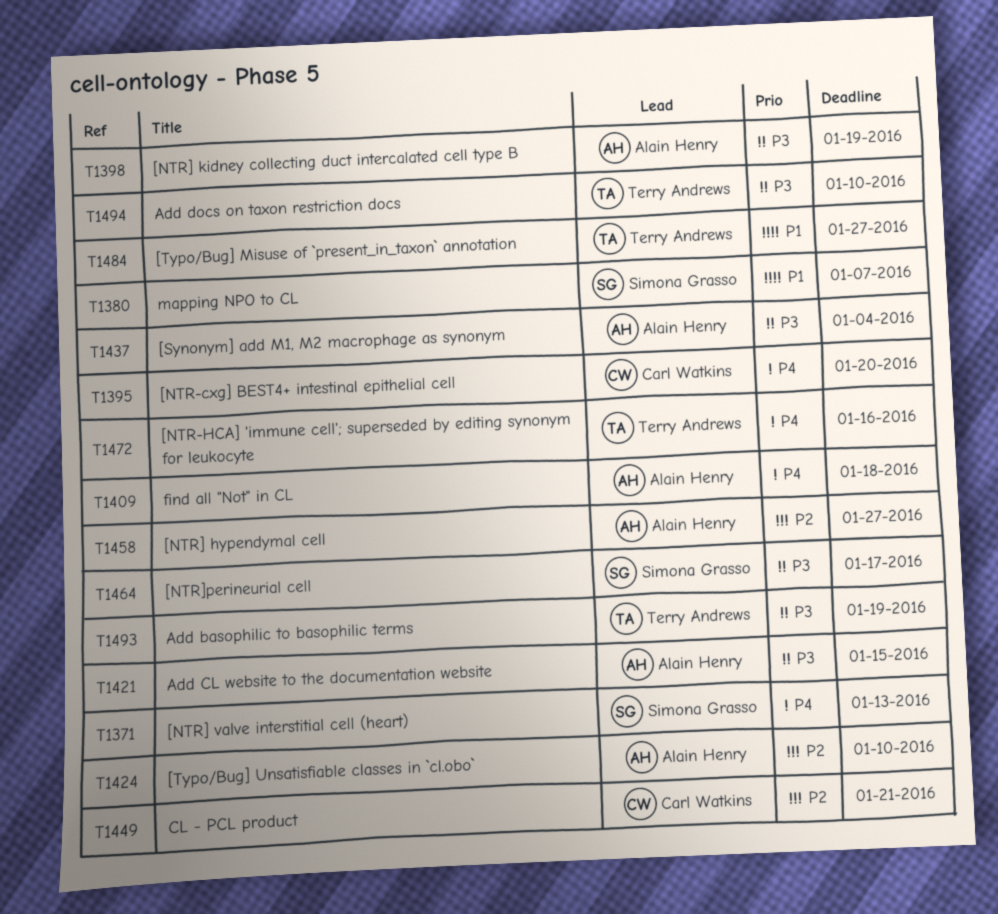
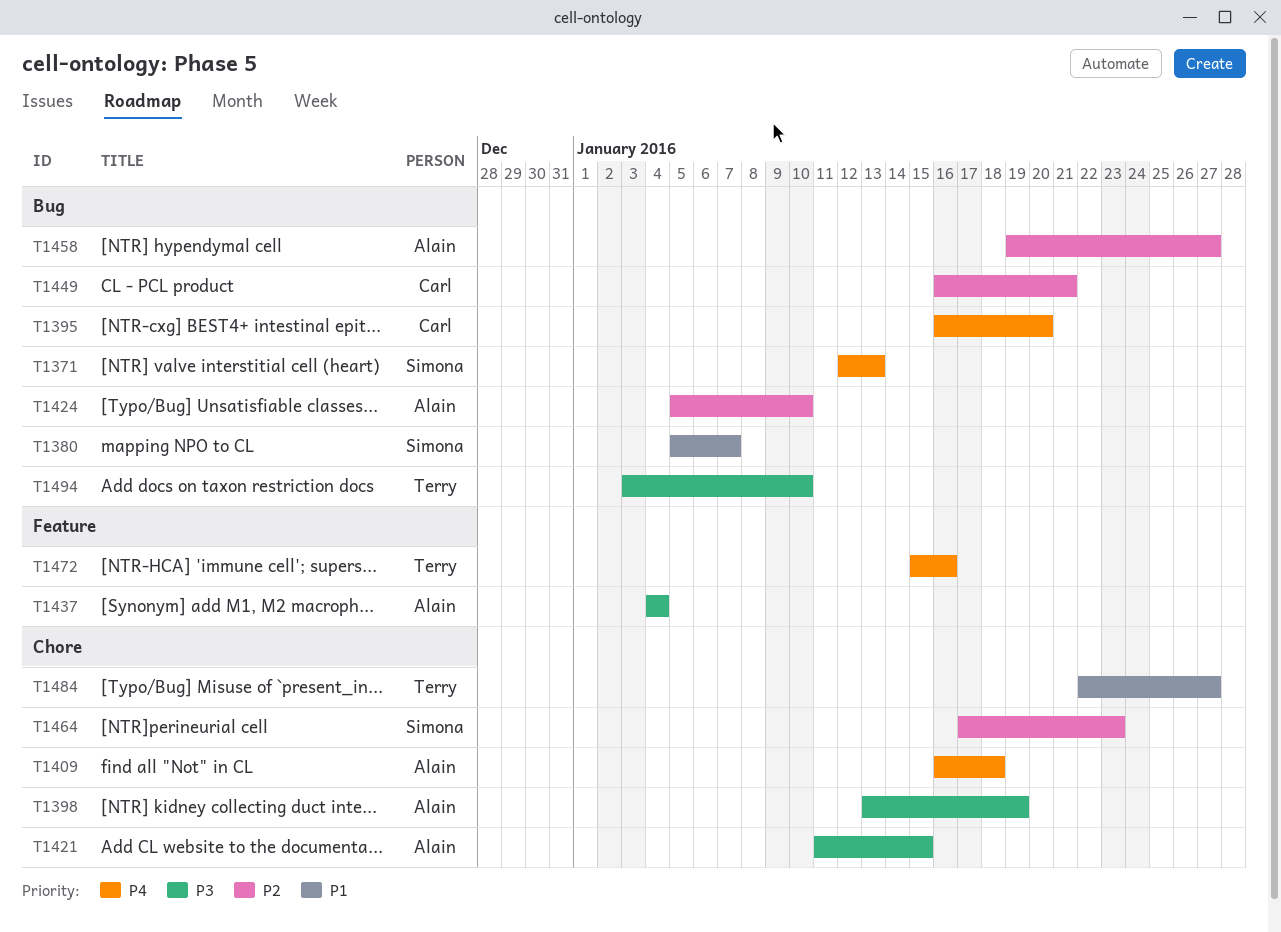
T1464, priority: P3 -> P2
T1464, due: Jan 17 -> Jan 23
T1493: present -> none

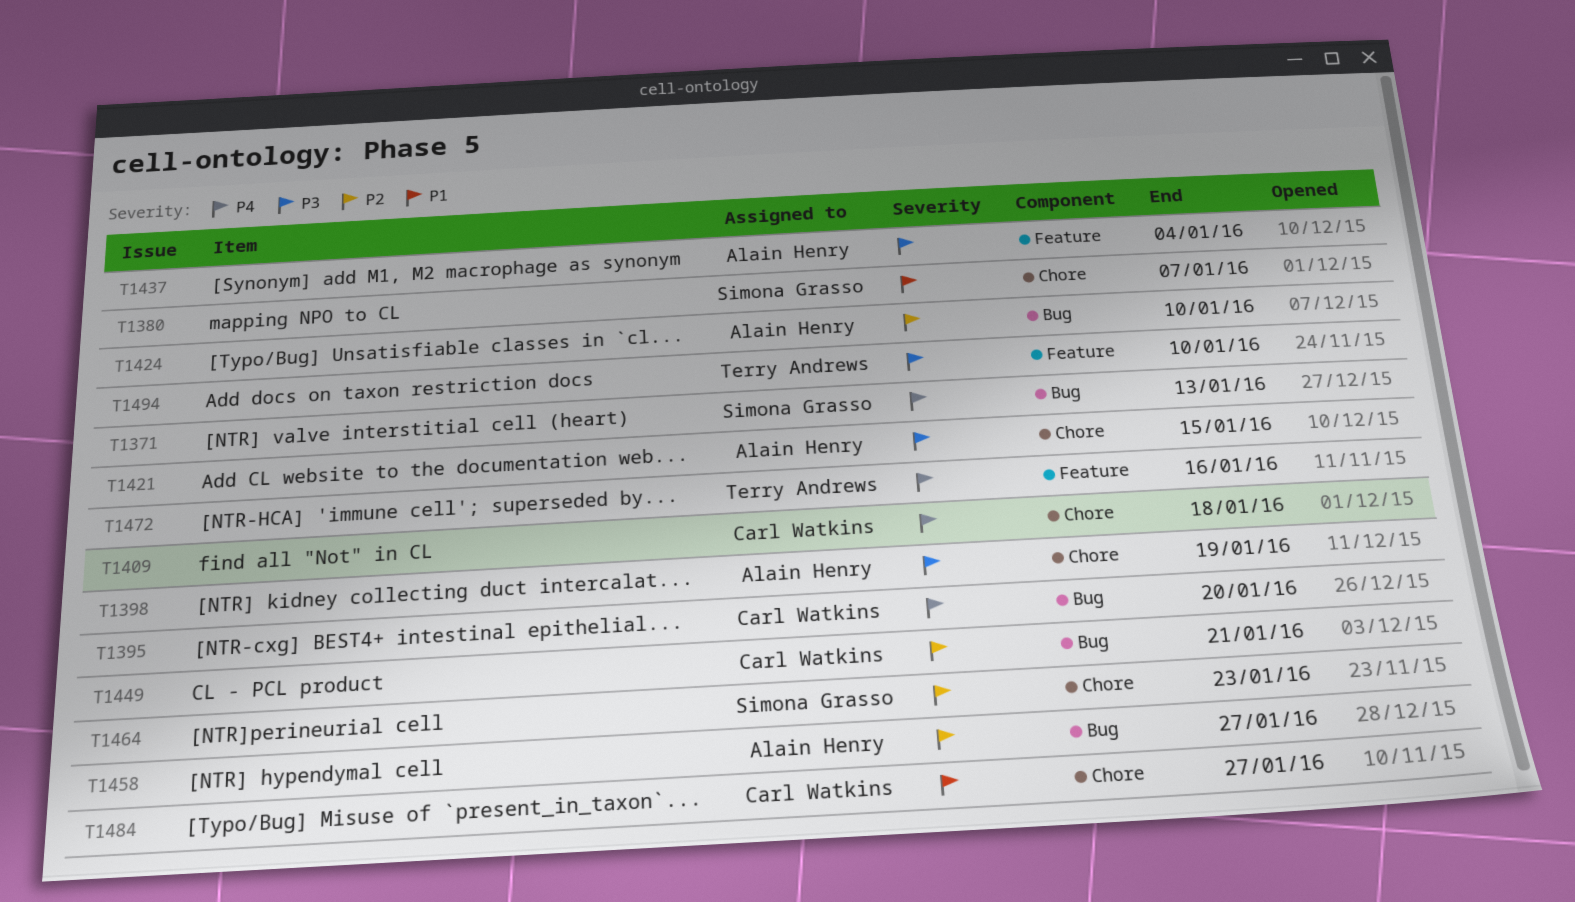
T1380, label: Bug -> Chore
T1409, owner: Alain Henry -> Carl Watkins
T1484, owner: Terry Andrews -> Carl Watkins
T1494, label: Bug -> Feature

